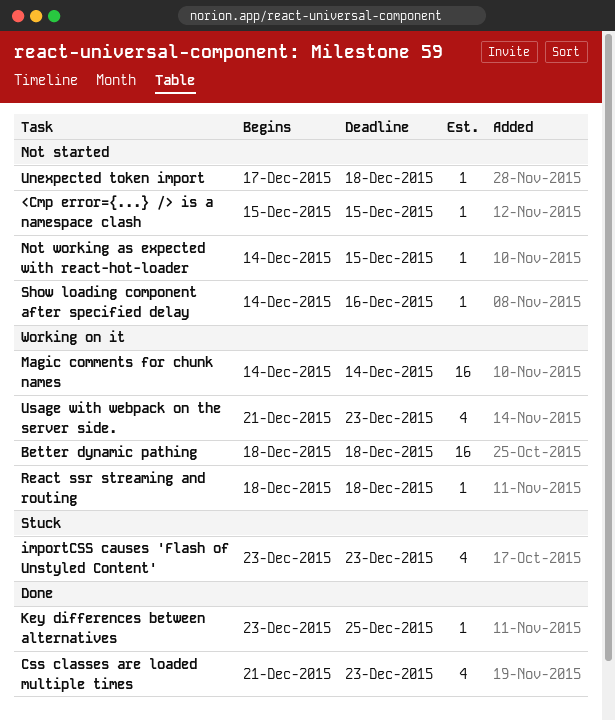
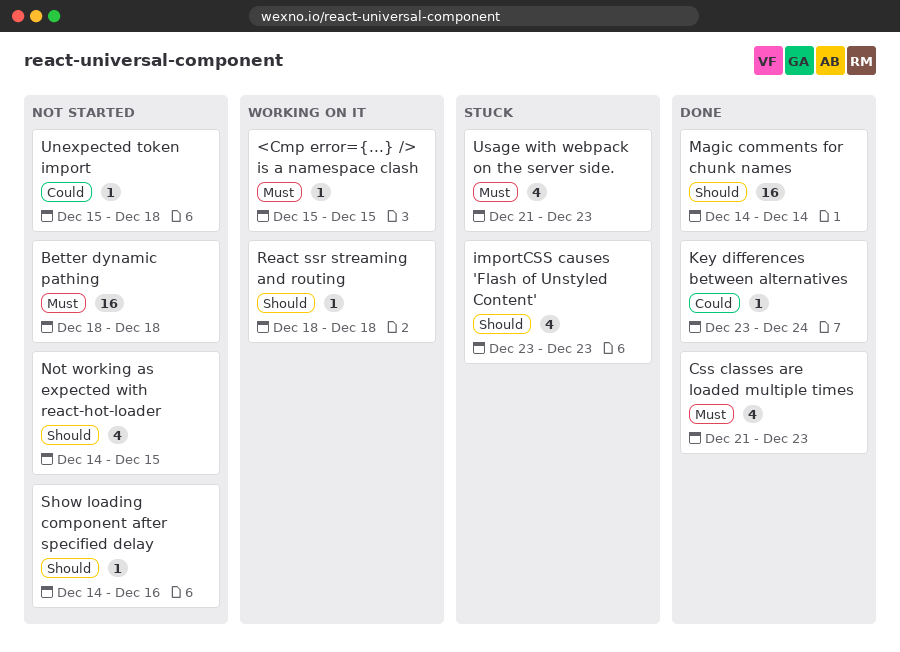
<Cmp error={...} /> is a namespace clash, status: Not started -> Working on it
Better dynamic pathing, status: Working on it -> Not started
Key differences between alternatives, due: Dec 25 -> Dec 24
Magic comments for chunk names, status: Working on it -> Done
Not working as expected with react-hot-loader, estimate: 1 -> 4
Unexpected token import, start: Dec 17 -> Dec 15
Usage with webpack on the server side., status: Working on it -> Stuck

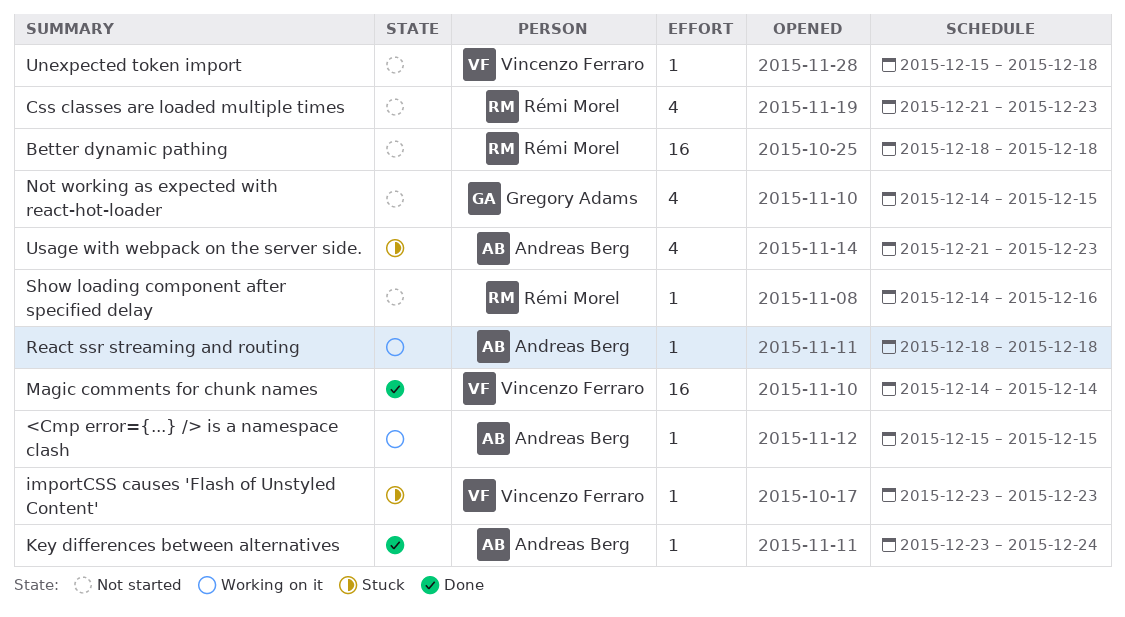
Css classes are loaded multiple times, status: Done -> Not started
importCSS causes 'Flash of Unstyled Content', estimate: 4 -> 1

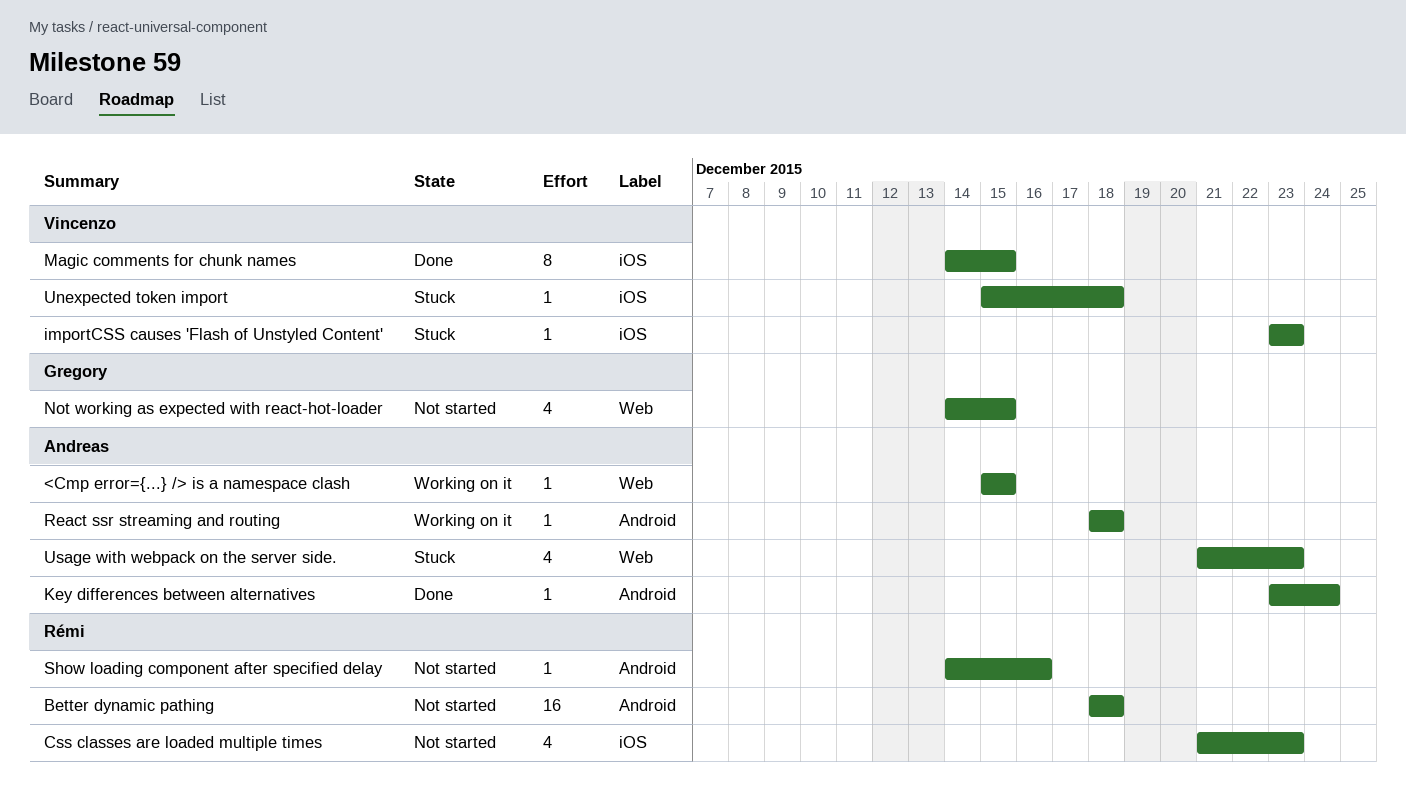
Magic comments for chunk names, estimate: 16 -> 8
Magic comments for chunk names, due: Dec 14 -> Dec 15
Unexpected token import, status: Not started -> Stuck

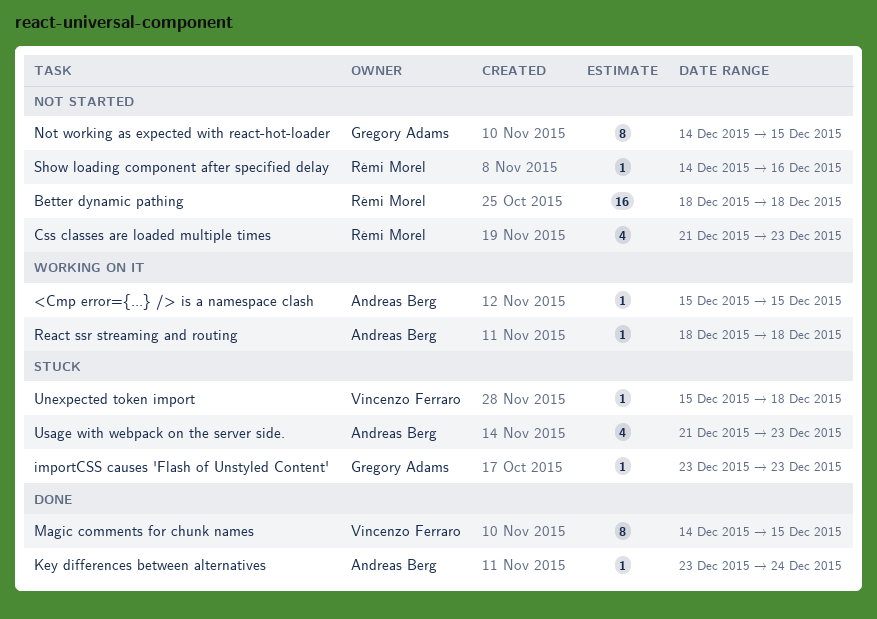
importCSS causes 'Flash of Unstyled Content', owner: Vincenzo Ferraro -> Gregory Adams
Not working as expected with react-hot-loader, estimate: 4 -> 8

